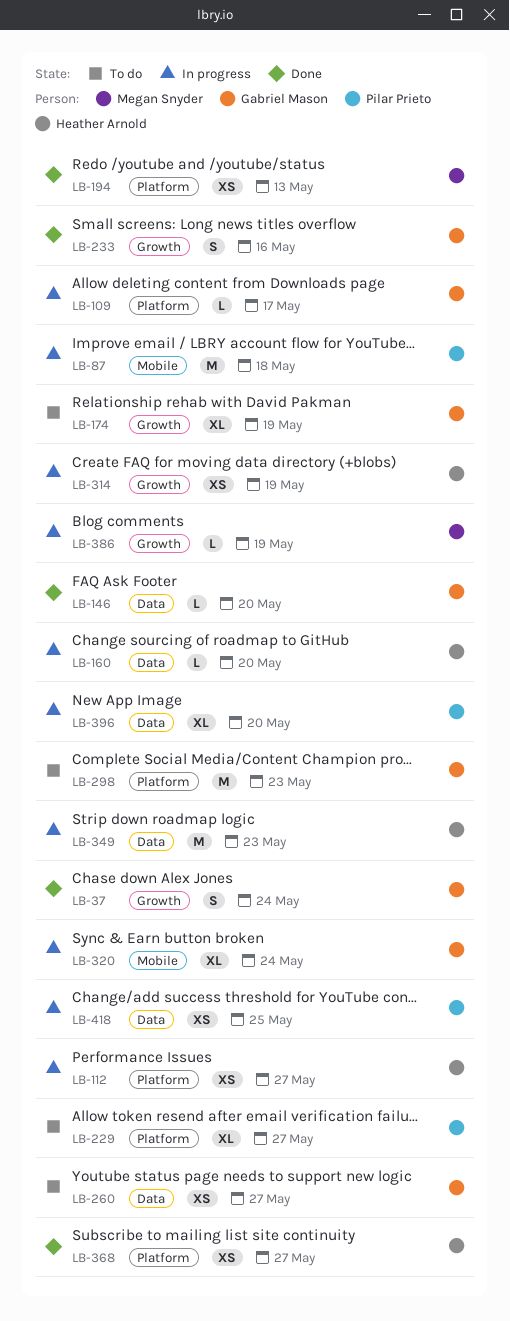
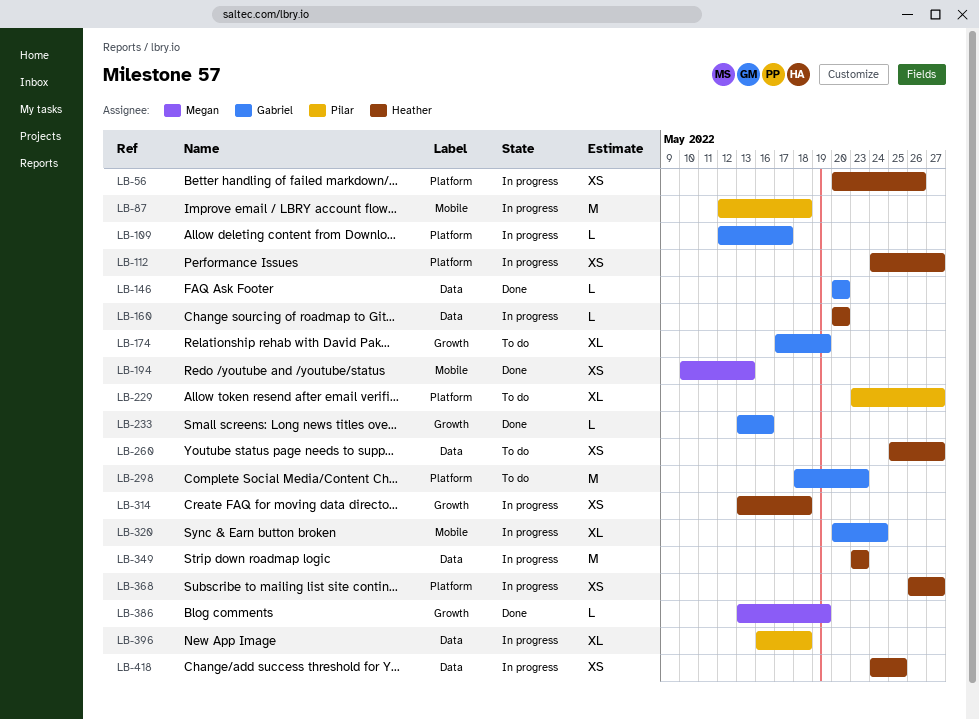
LB-37: present -> none
LB-56: none -> present
LB-194, label: Platform -> Mobile
LB-233, estimate: S -> L
LB-260, owner: Gabriel Mason -> Heather Arnold
LB-314, due: May 19 -> May 18
LB-368, status: Done -> In progress
LB-386, status: In progress -> Done
LB-396, due: May 20 -> May 18
LB-418, owner: Pilar Prieto -> Heather Arnold

